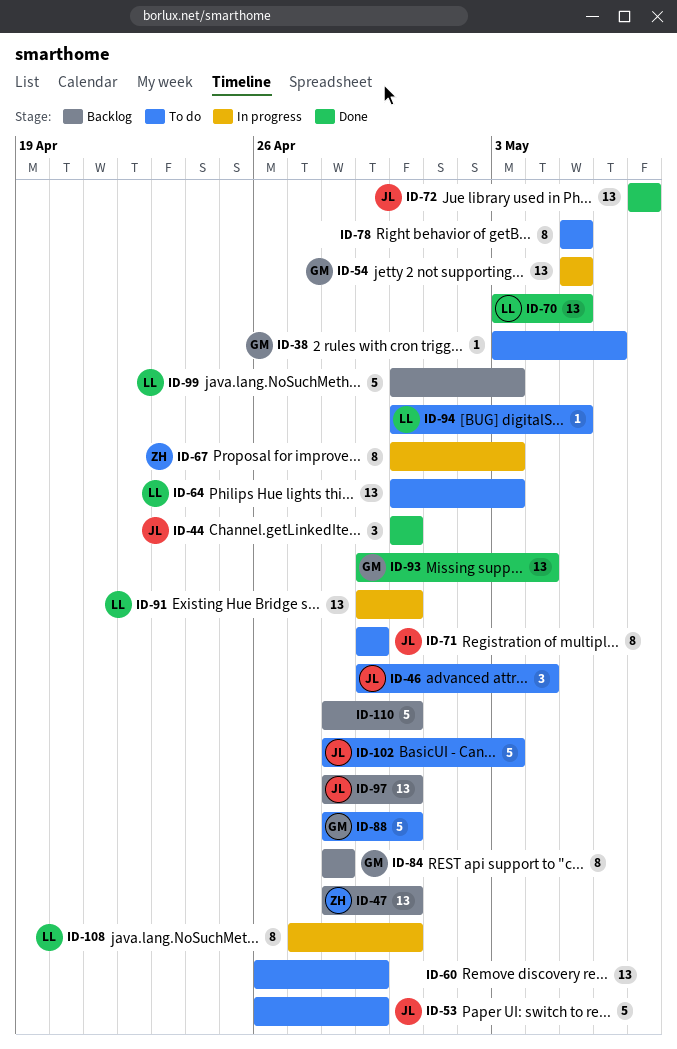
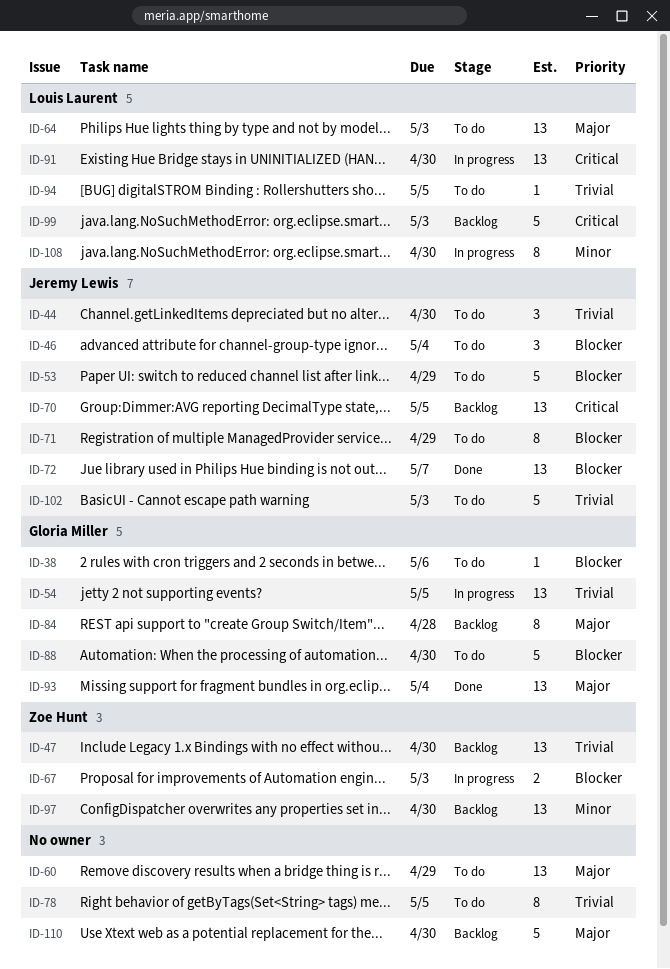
ID-44, status: Done -> To do
ID-67, estimate: 8 -> 2
ID-70, status: Done -> Backlog
ID-70, owner: Louis Laurent -> Jeremy Lewis
ID-97, owner: Jeremy Lewis -> Zoe Hunt

